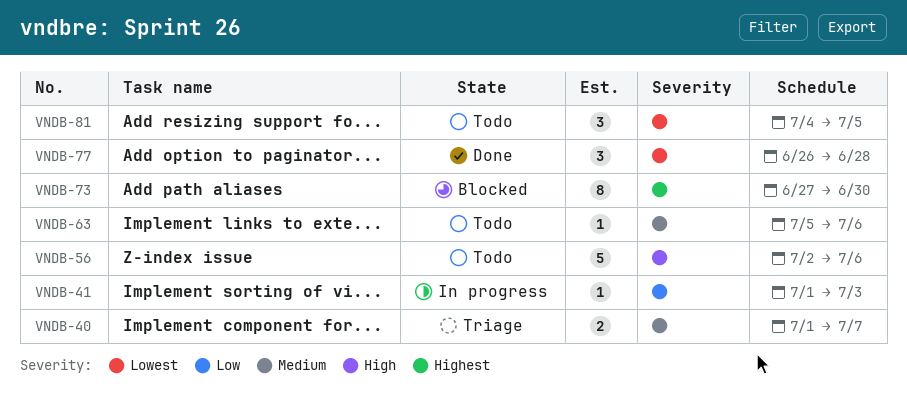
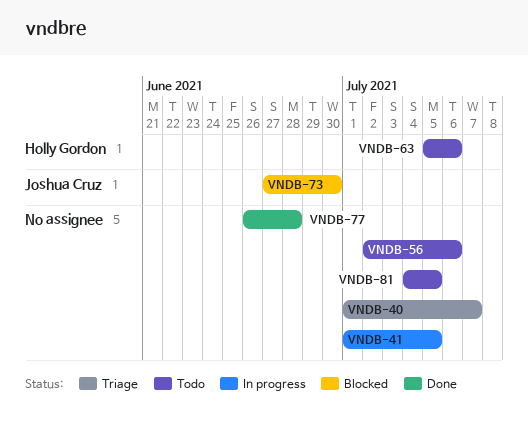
VNDB-41, due: Jul 3 -> Jul 5

